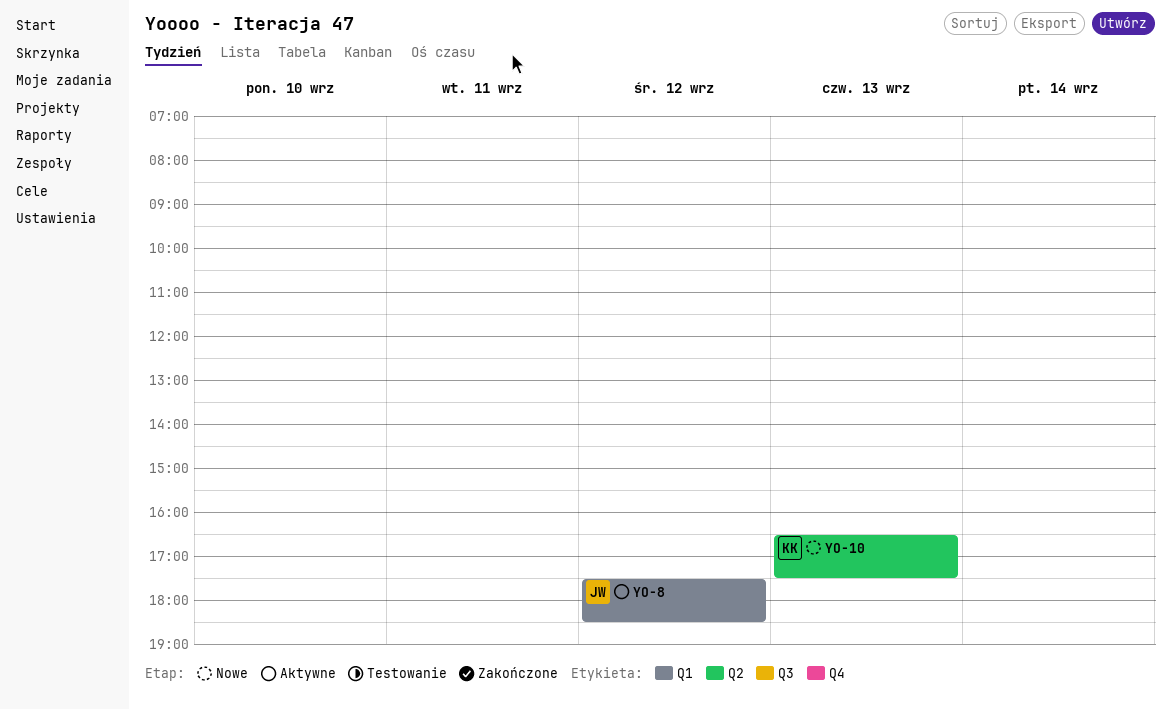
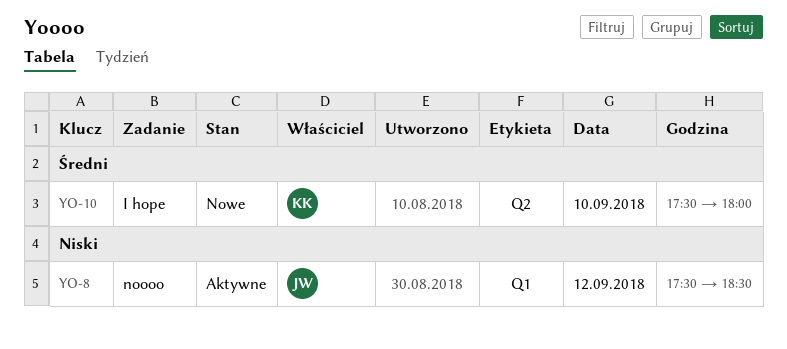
YO-10, day: Sep 13 -> Sep 10
YO-10, begins: 16:30 -> 17:30
YO-10, ends: 17:30 -> 18:00

